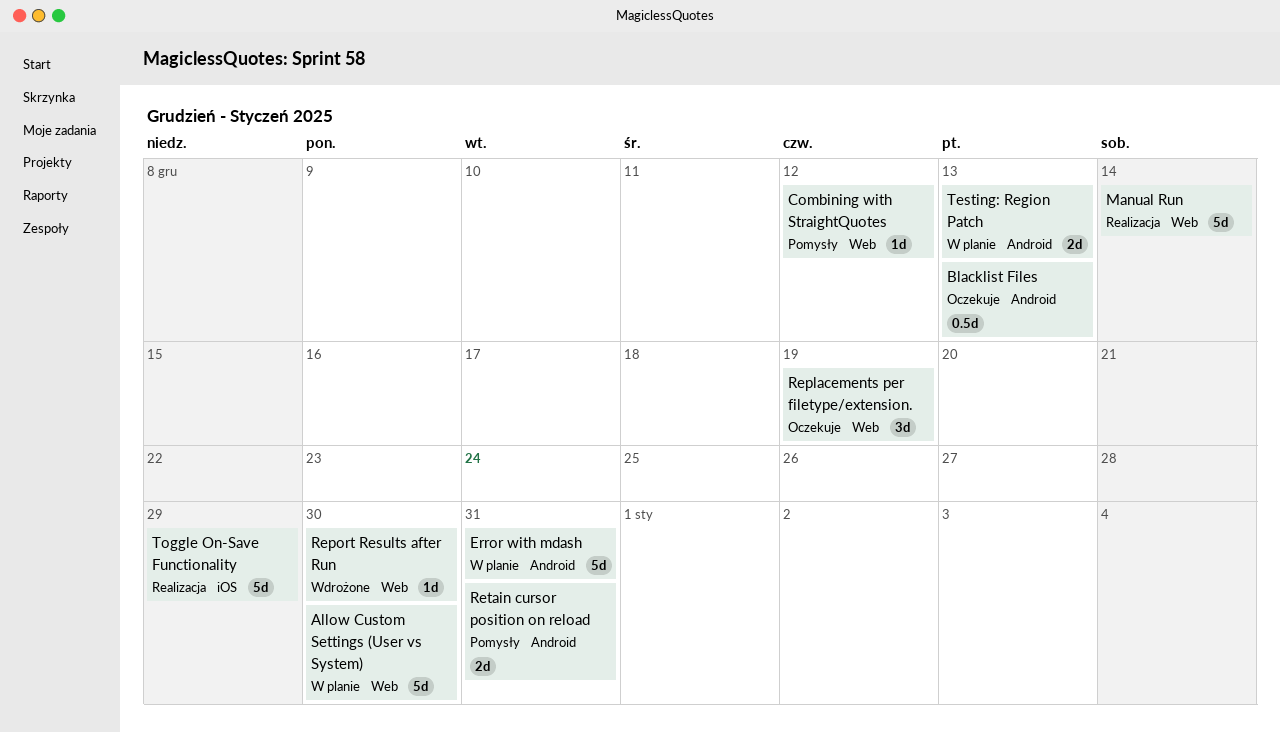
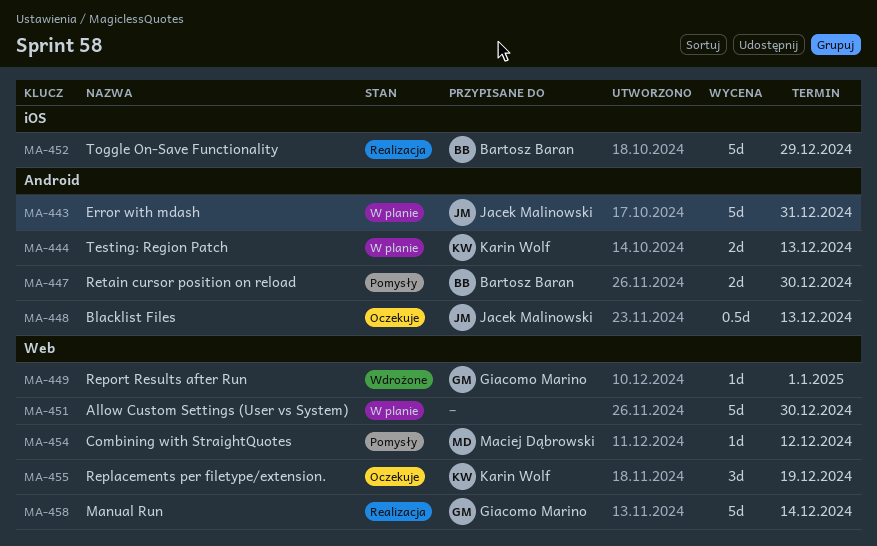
Report Results after Run, due: Dec 30 -> Jan 1
Retain cursor position on reload, due: Dec 31 -> Dec 30

